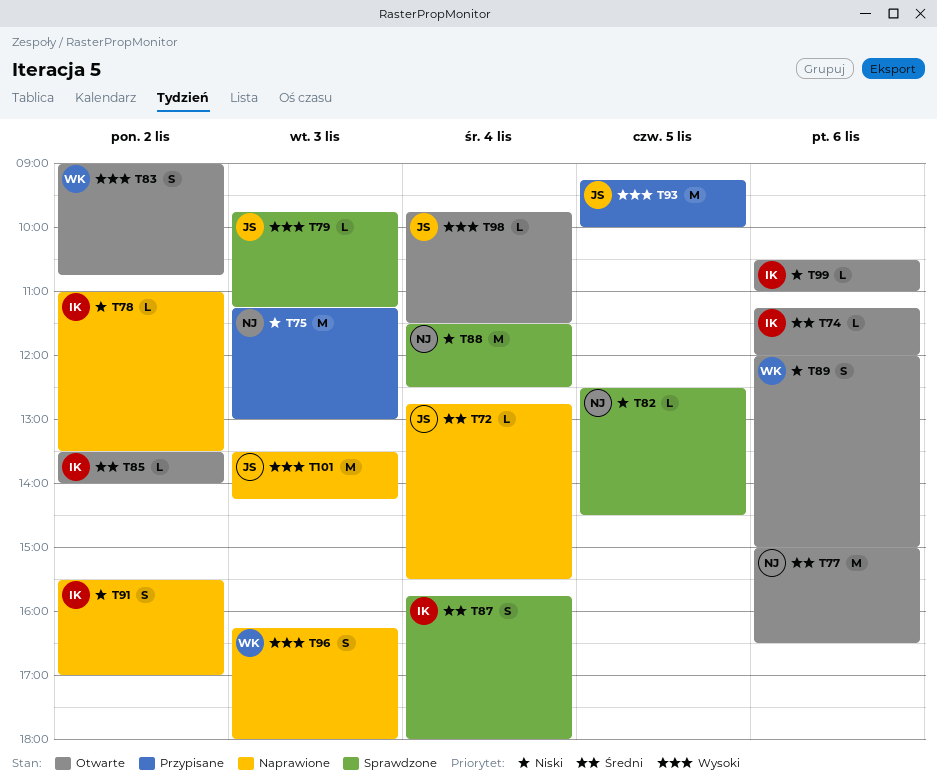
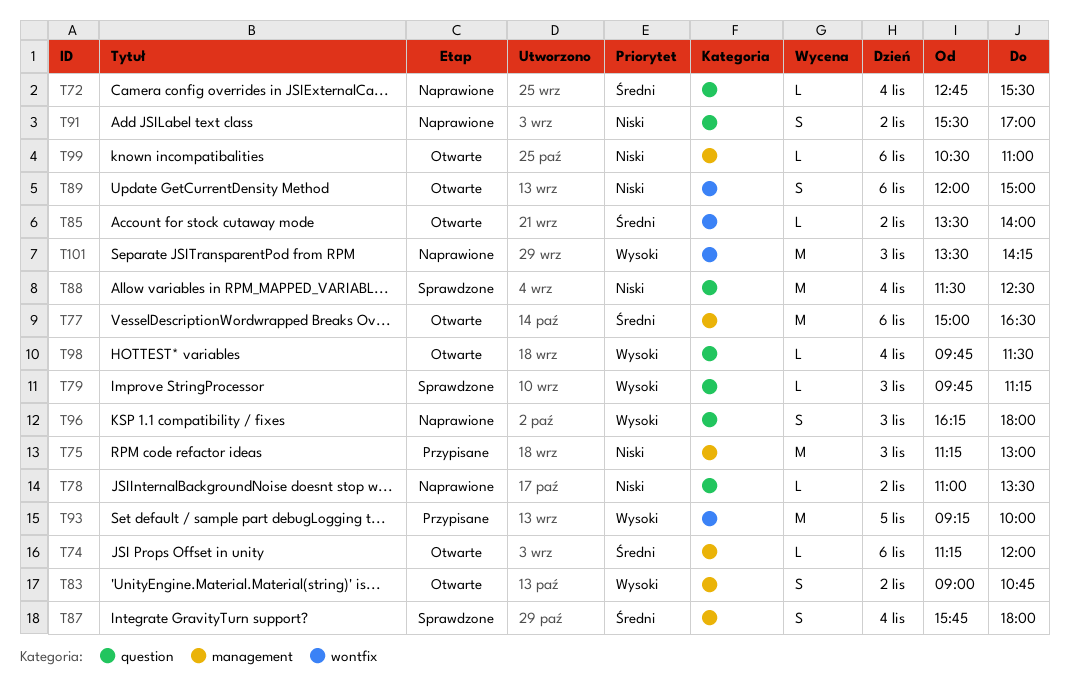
T82: present -> none

